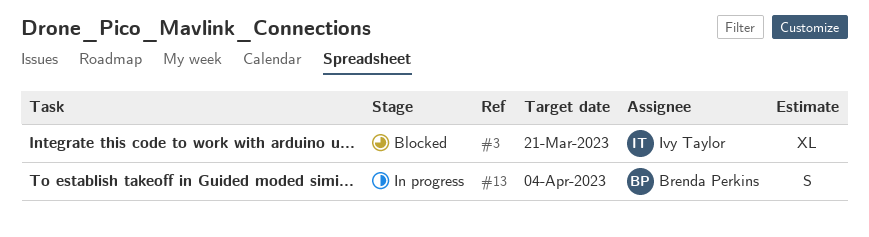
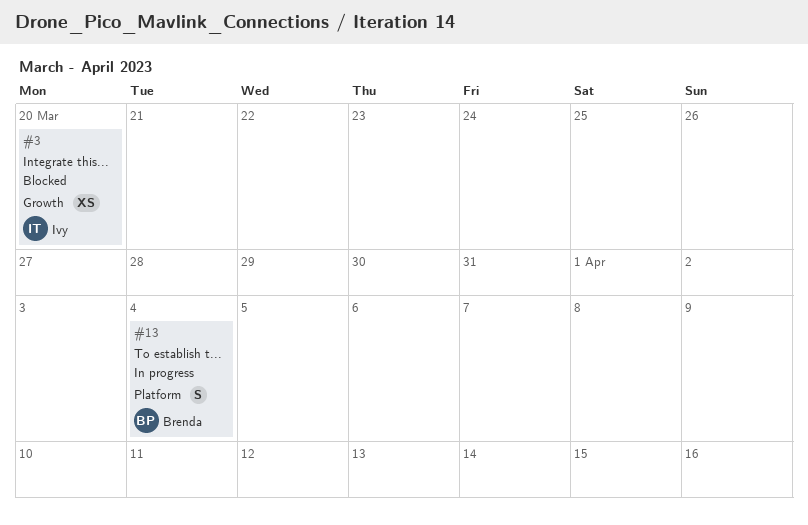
#3, estimate: XL -> XS
#3, due: Mar 21 -> Mar 20

